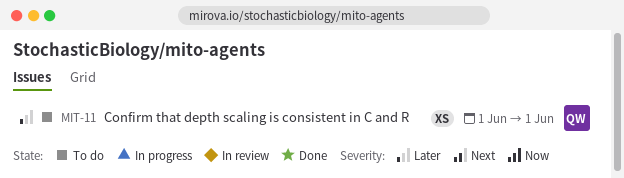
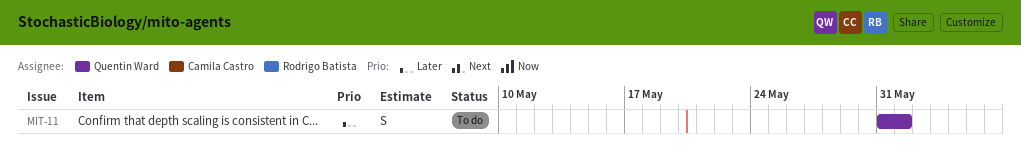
MIT-11, estimate: XS -> S
MIT-11, start: Jun 1 -> May 31

